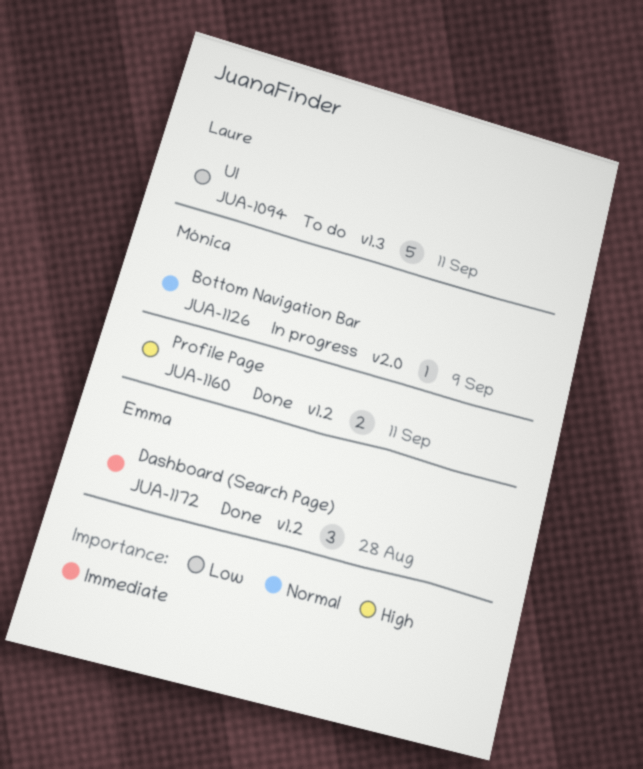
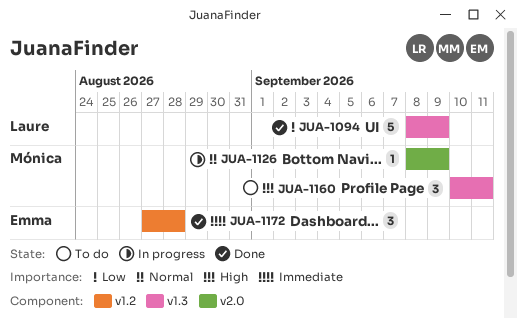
JUA-1094, status: To do -> Done
JUA-1094, due: Sep 11 -> Sep 9
JUA-1160, status: Done -> To do
JUA-1160, label: v1.2 -> v1.3
JUA-1160, estimate: 2 -> 3

